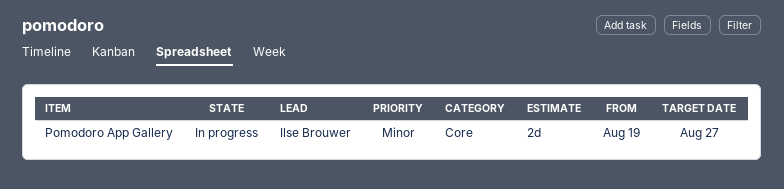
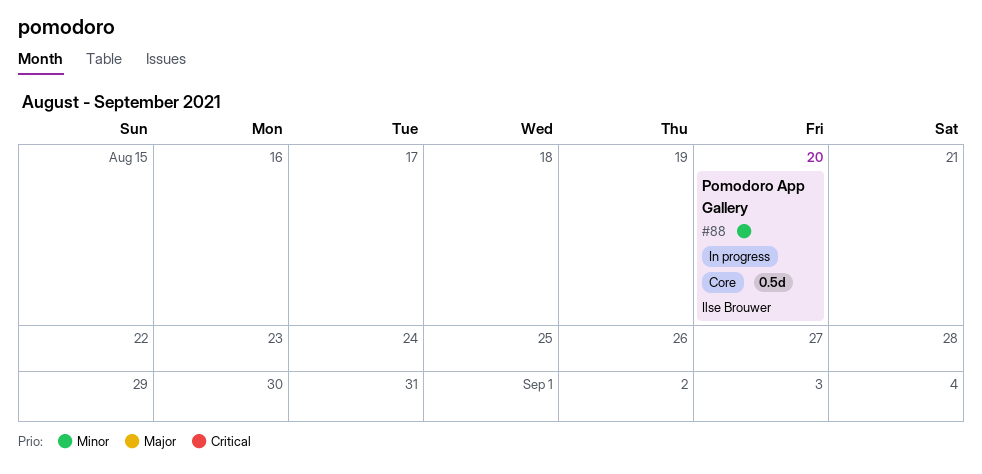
Pomodoro App Gallery, estimate: 2d -> 0.5d
Pomodoro App Gallery, due: Aug 27 -> Aug 20

